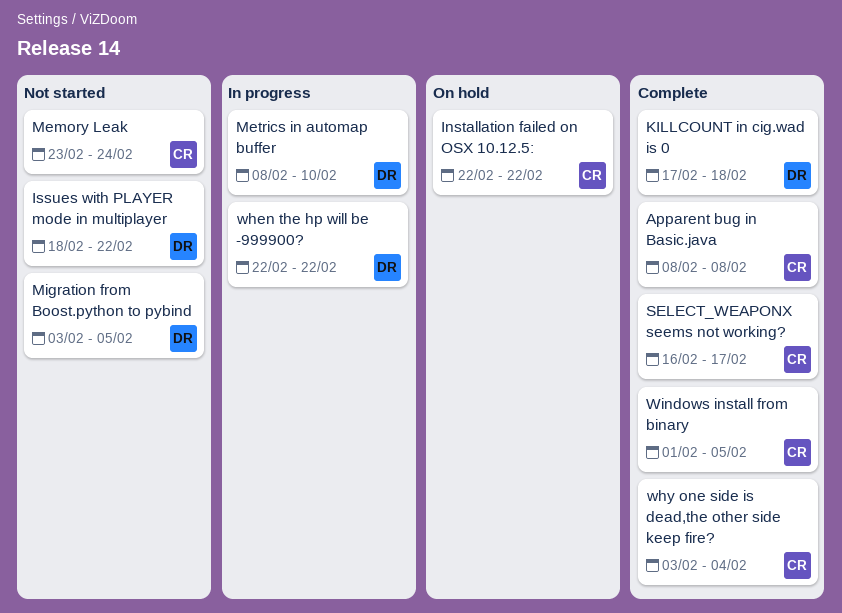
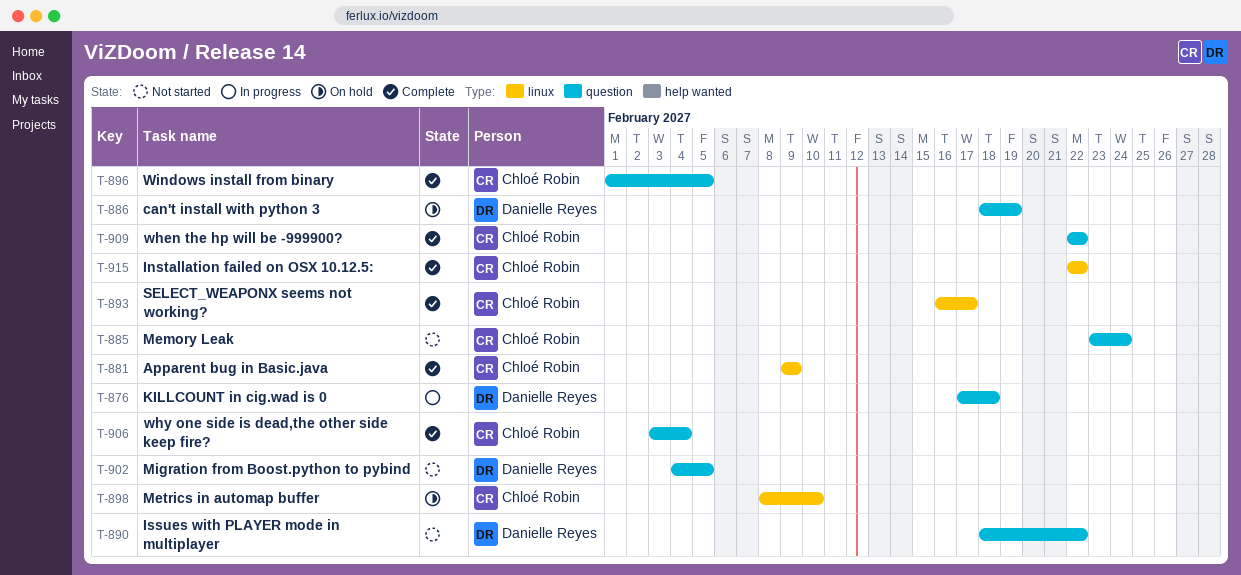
Apparent bug in Basic.java, start: Feb 8 -> Feb 9
Apparent bug in Basic.java, due: Feb 8 -> Feb 9
can't install with python 3: none -> present
Installation failed on OSX 10.12.5:, status: On hold -> Complete
KILLCOUNT in cig.wad is 0, status: Complete -> In progress
Metrics in automap buffer, status: In progress -> On hold
Metrics in automap buffer, owner: Danielle Reyes -> Chloé Robin
Migration from Boost.python to pybind, start: Feb 3 -> Feb 4
when the hp will be -999900?, status: In progress -> Complete
when the hp will be -999900?, owner: Danielle Reyes -> Chloé Robin

